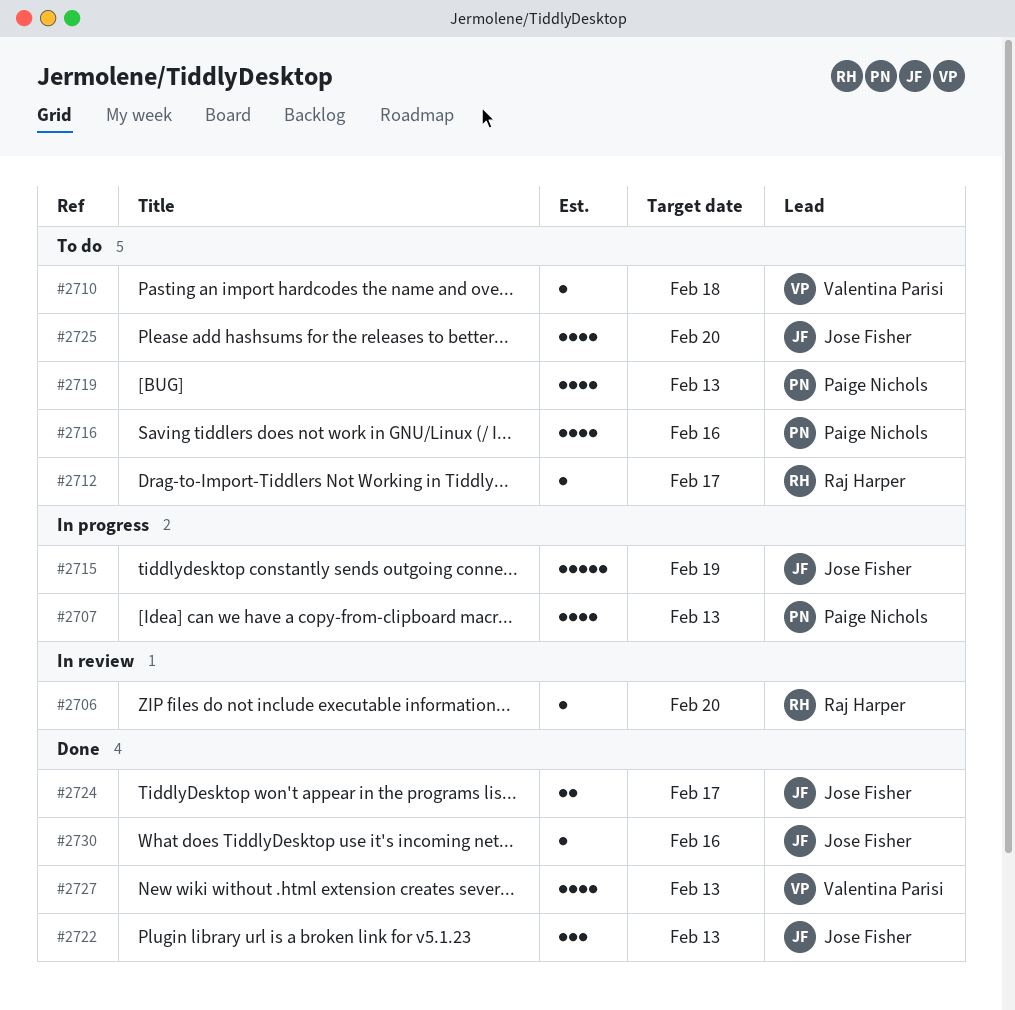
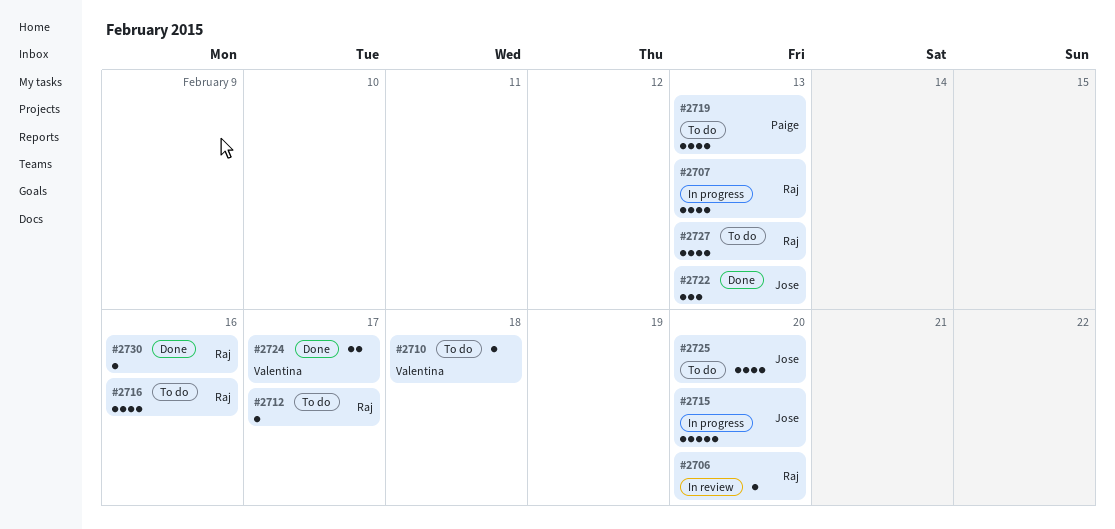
#2707, owner: Paige Nichols -> Raj Harper
#2715, due: Feb 19 -> Feb 20
#2716, owner: Paige Nichols -> Raj Harper
#2724, owner: Jose Fisher -> Valentina Parisi
#2727, status: Done -> To do
#2727, owner: Valentina Parisi -> Raj Harper
#2730, owner: Jose Fisher -> Raj Harper

